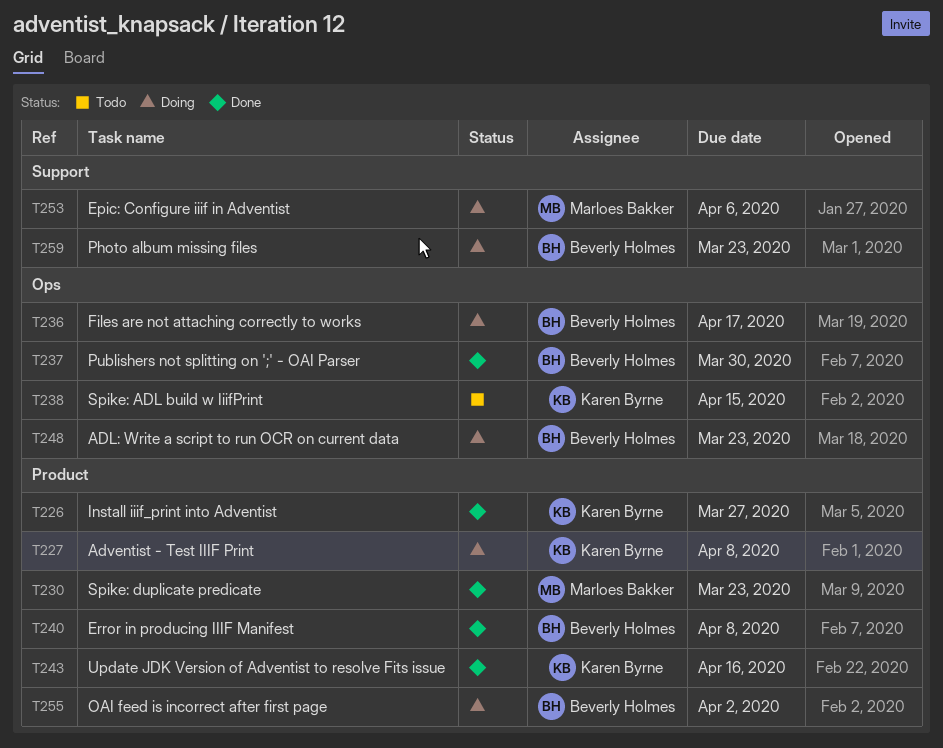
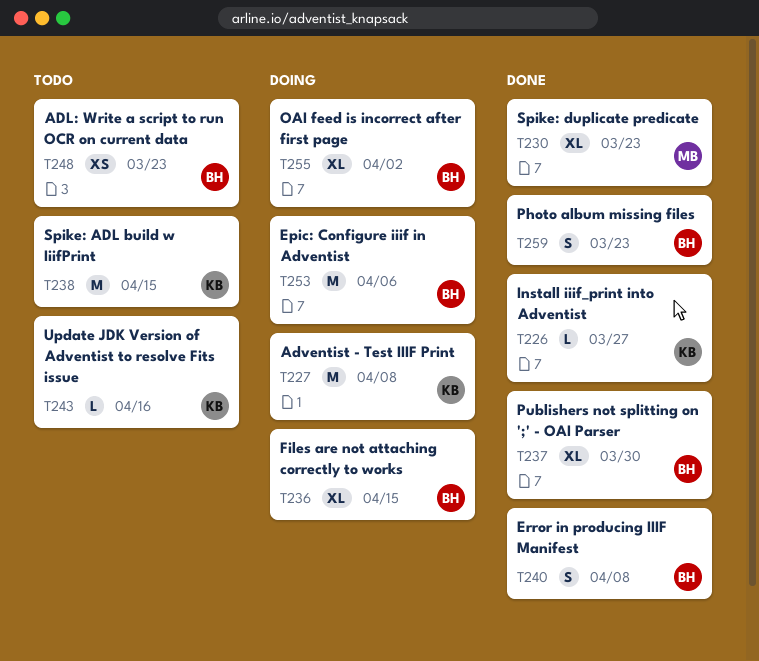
T236, due: Apr 17 -> Apr 15
T243, status: Done -> Todo
T248, status: Doing -> Todo
T253, owner: Marloes Bakker -> Beverly Holmes
T259, status: Doing -> Done

